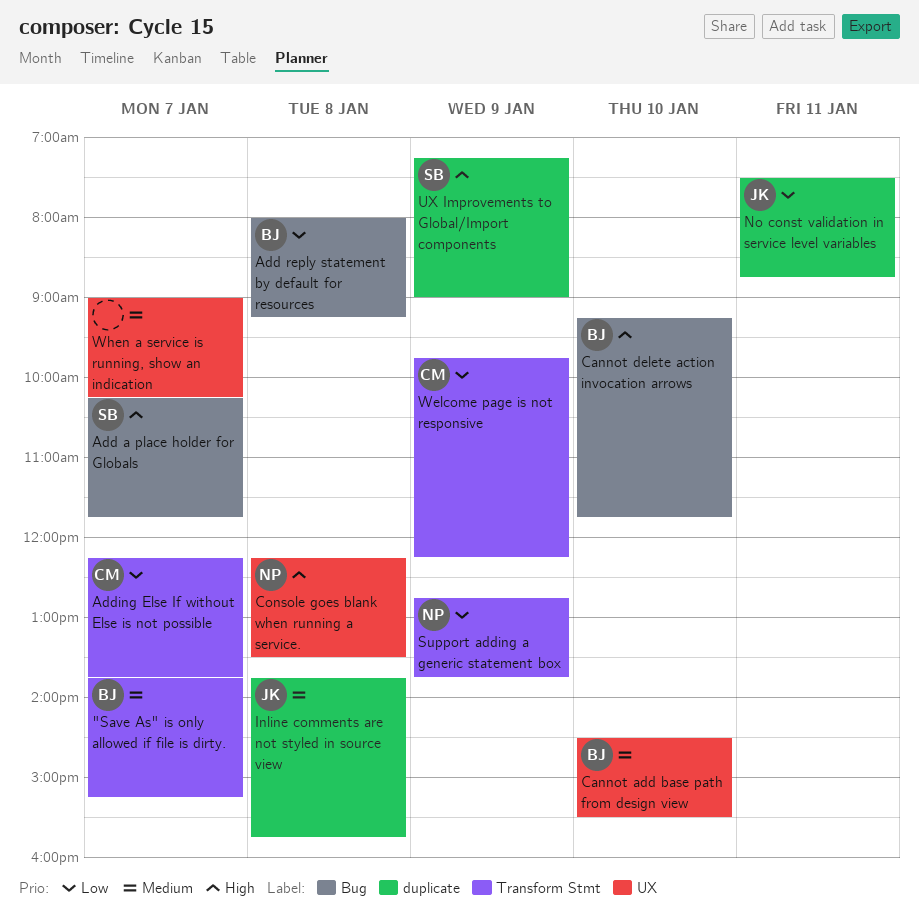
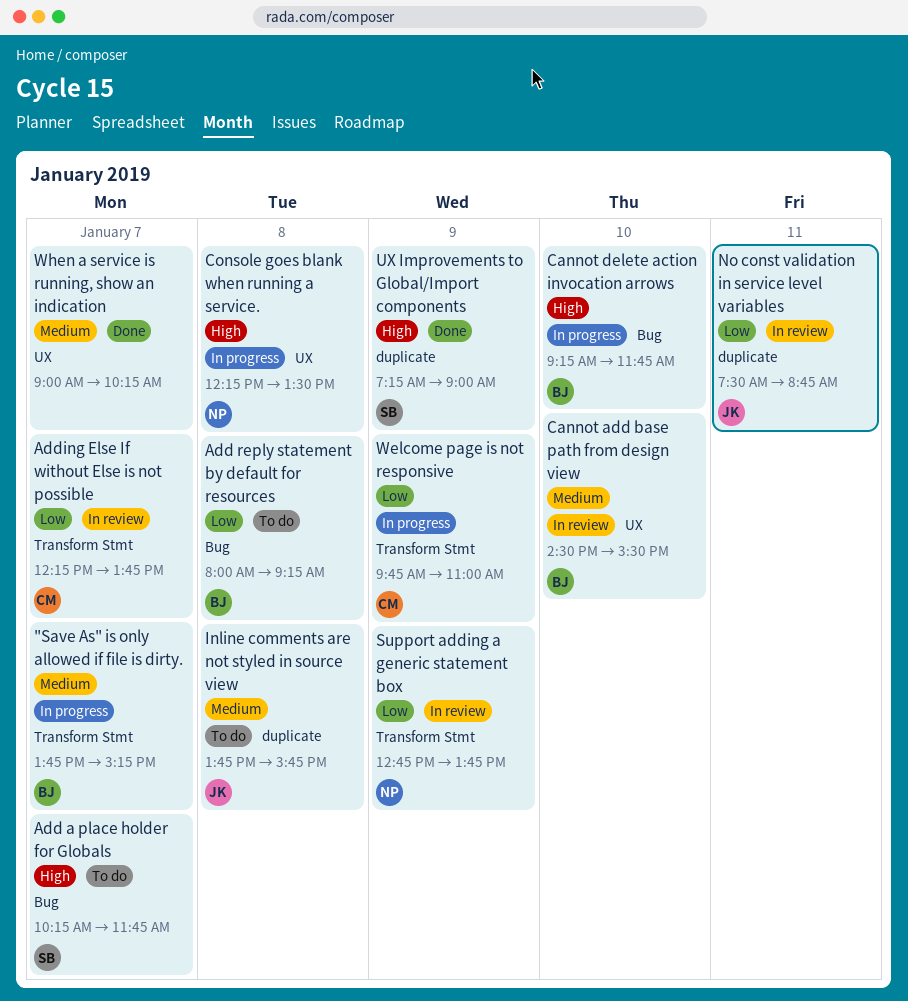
Welcome page is not responsive, ends: 12:15 -> 11:00

